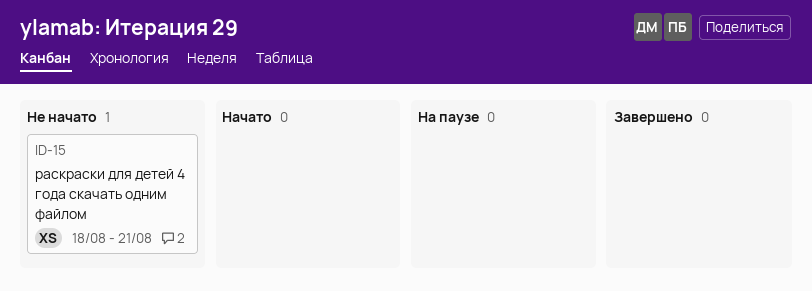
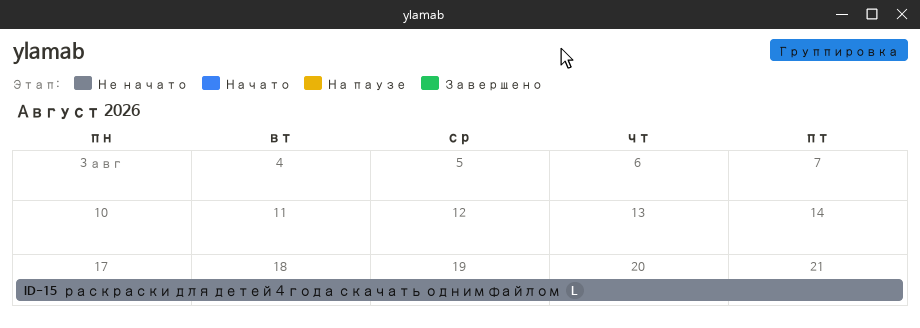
ID-15, estimate: XS -> L
ID-15, start: Aug 18 -> Aug 17

